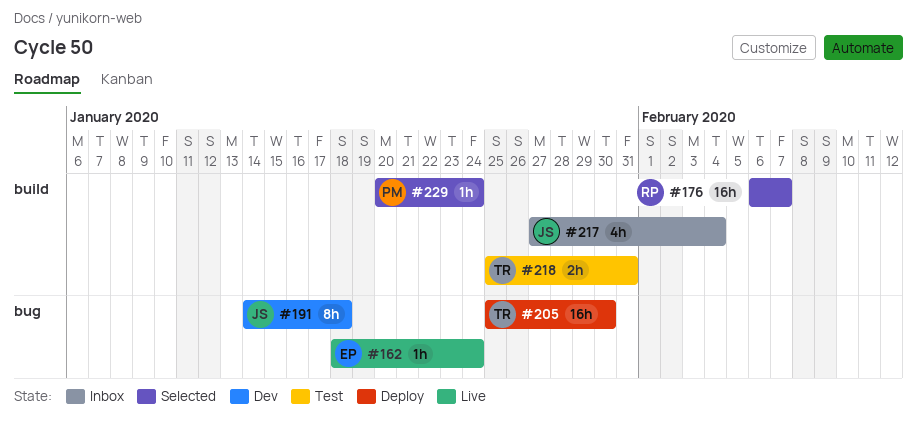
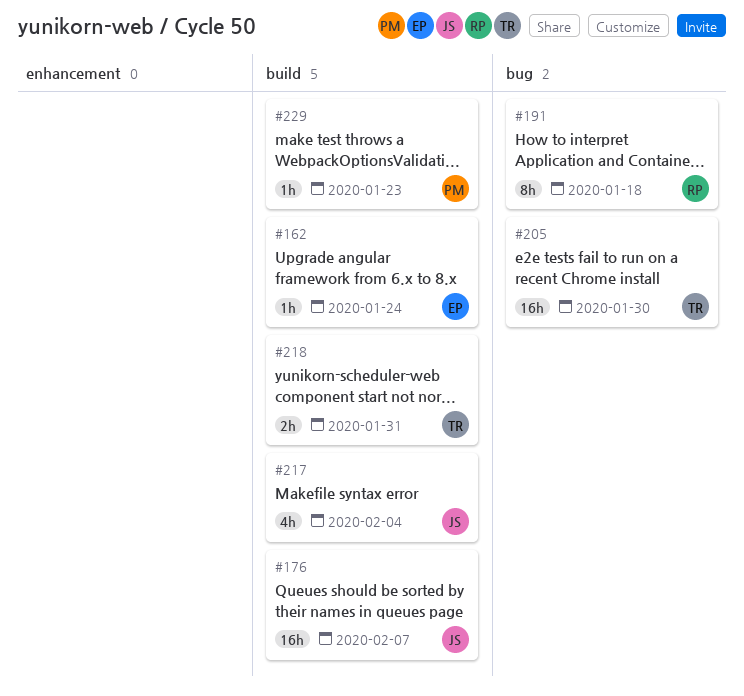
#162, label: bug -> build
#176, owner: RP -> JS
#191, owner: JS -> RP
#229, due: Jan 24 -> Jan 23

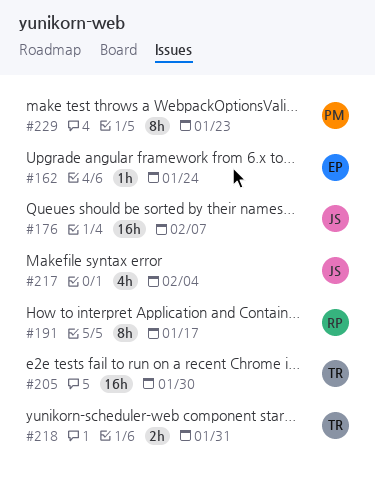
#191, due: Jan 18 -> Jan 17
#229, estimate: 1h -> 8h

